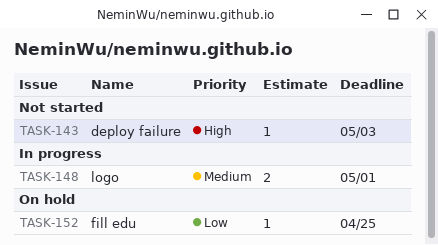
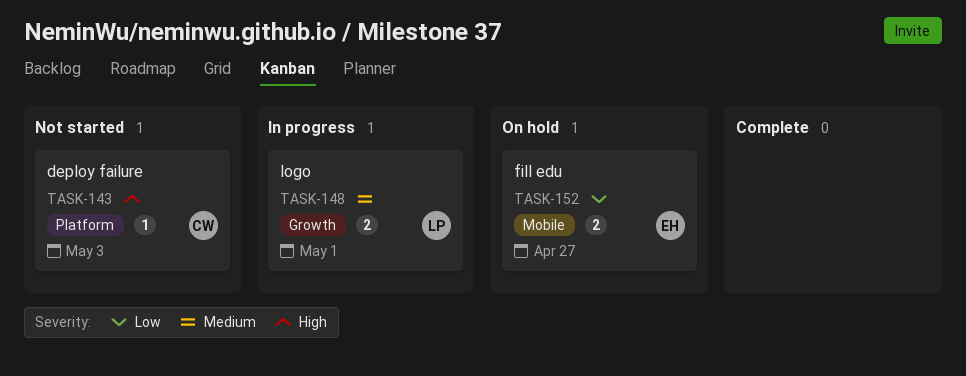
TASK-152, estimate: 1 -> 2
TASK-152, due: Apr 25 -> Apr 27

